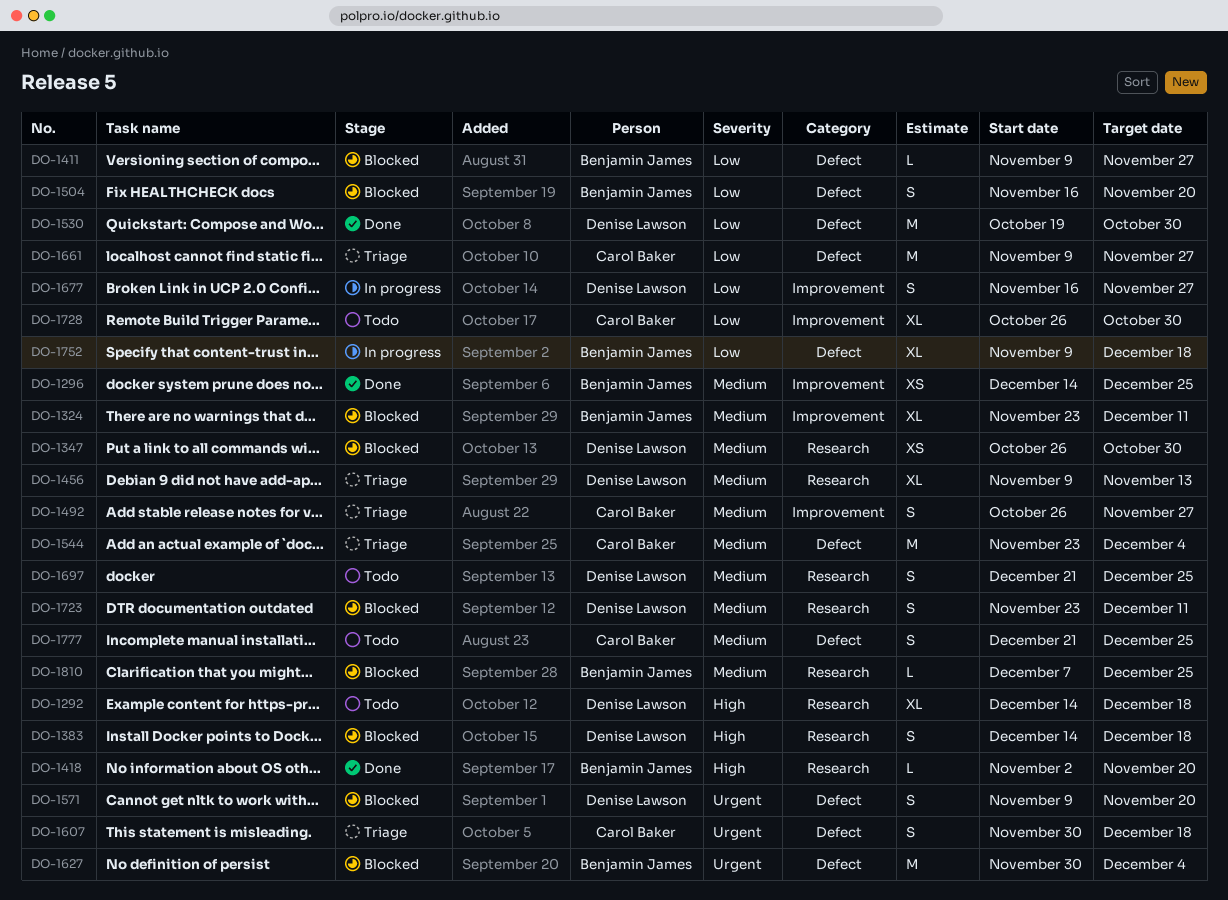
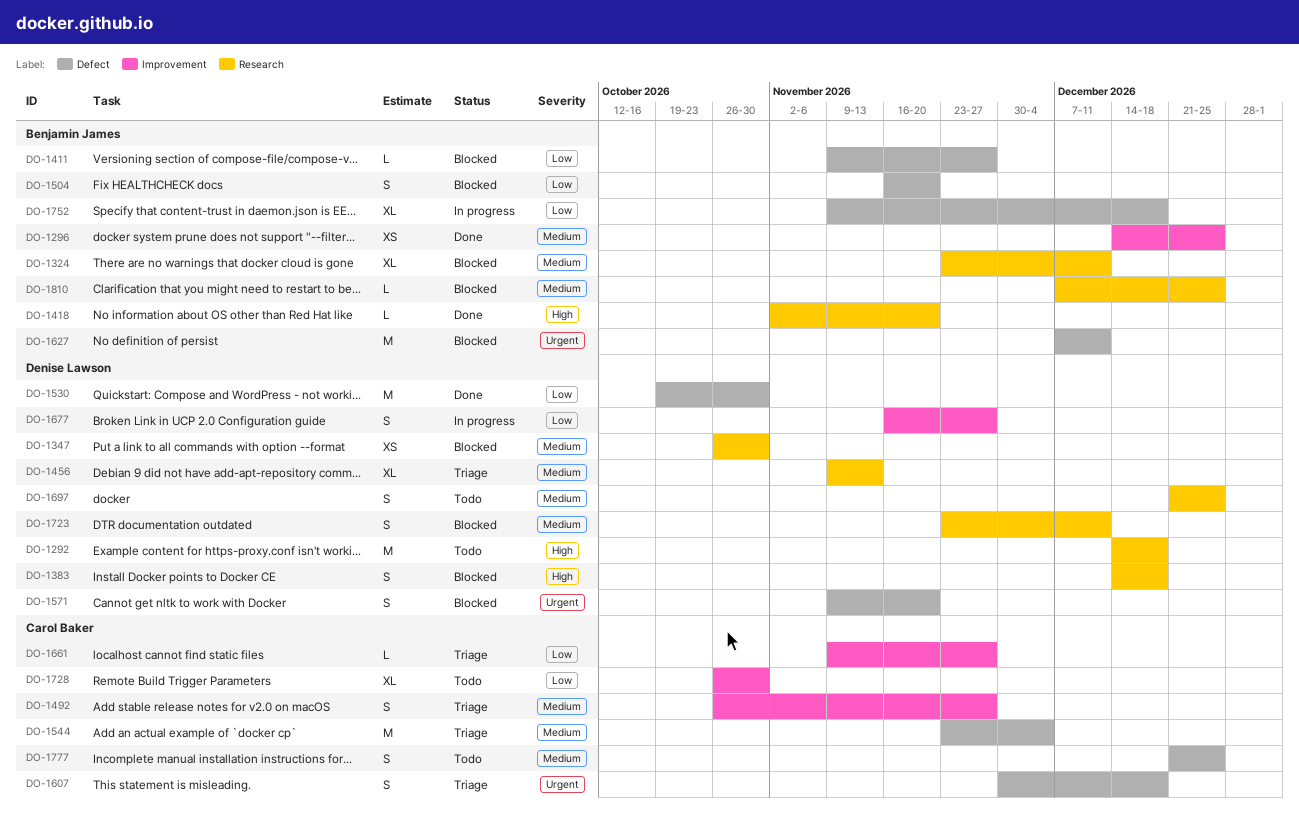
DO-1292, estimate: XL -> M
DO-1324, label: Improvement -> Research
DO-1627, start: Nov 30 -> Dec 7
DO-1627, due: Dec 4 -> Dec 11
DO-1661, label: Defect -> Improvement
DO-1661, estimate: M -> L

